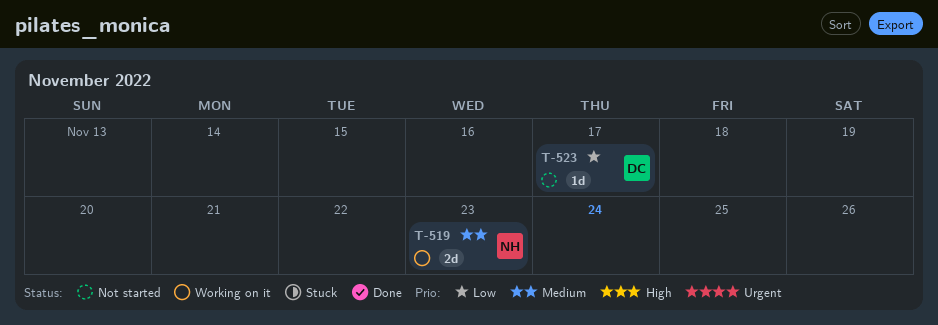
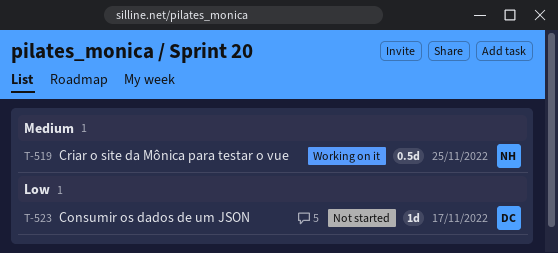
T-519, estimate: 2d -> 0.5d
T-519, due: Nov 23 -> Nov 25

